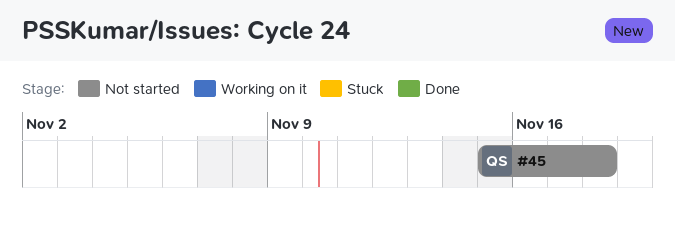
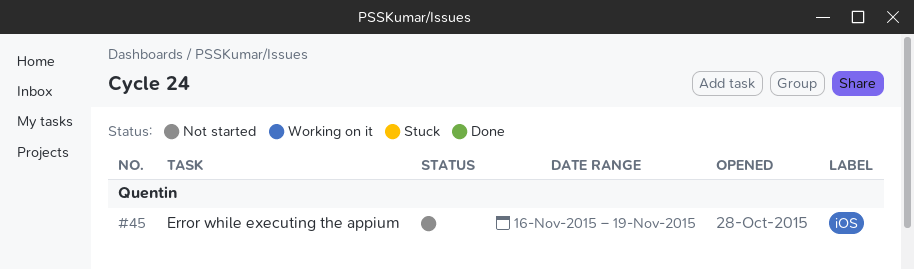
#45, start: Nov 15 -> Nov 16
#45, due: Nov 18 -> Nov 19

